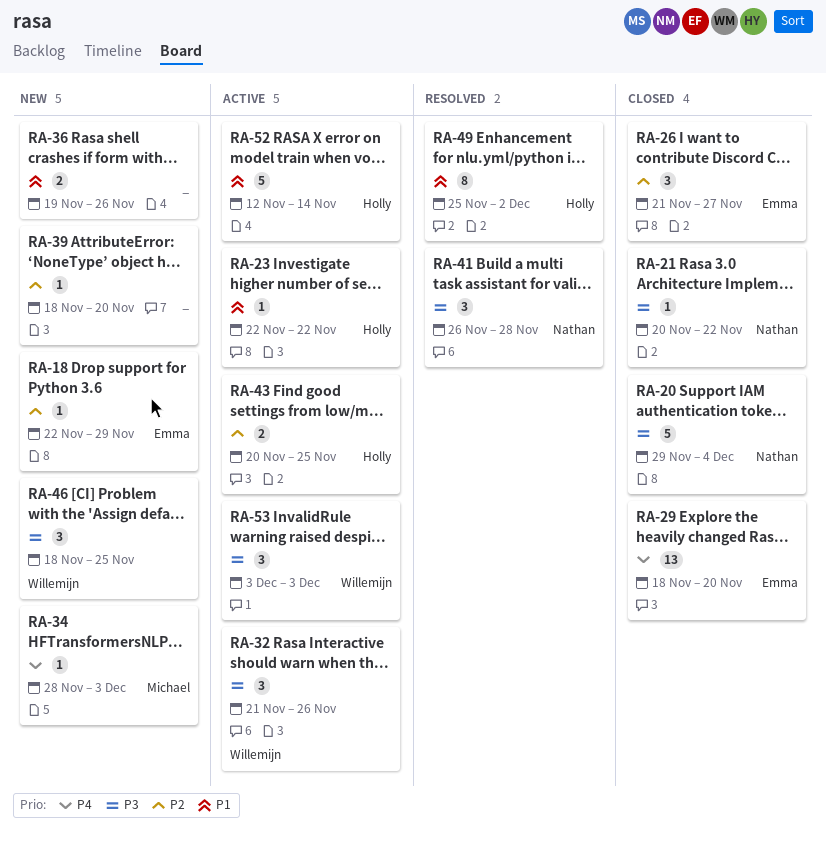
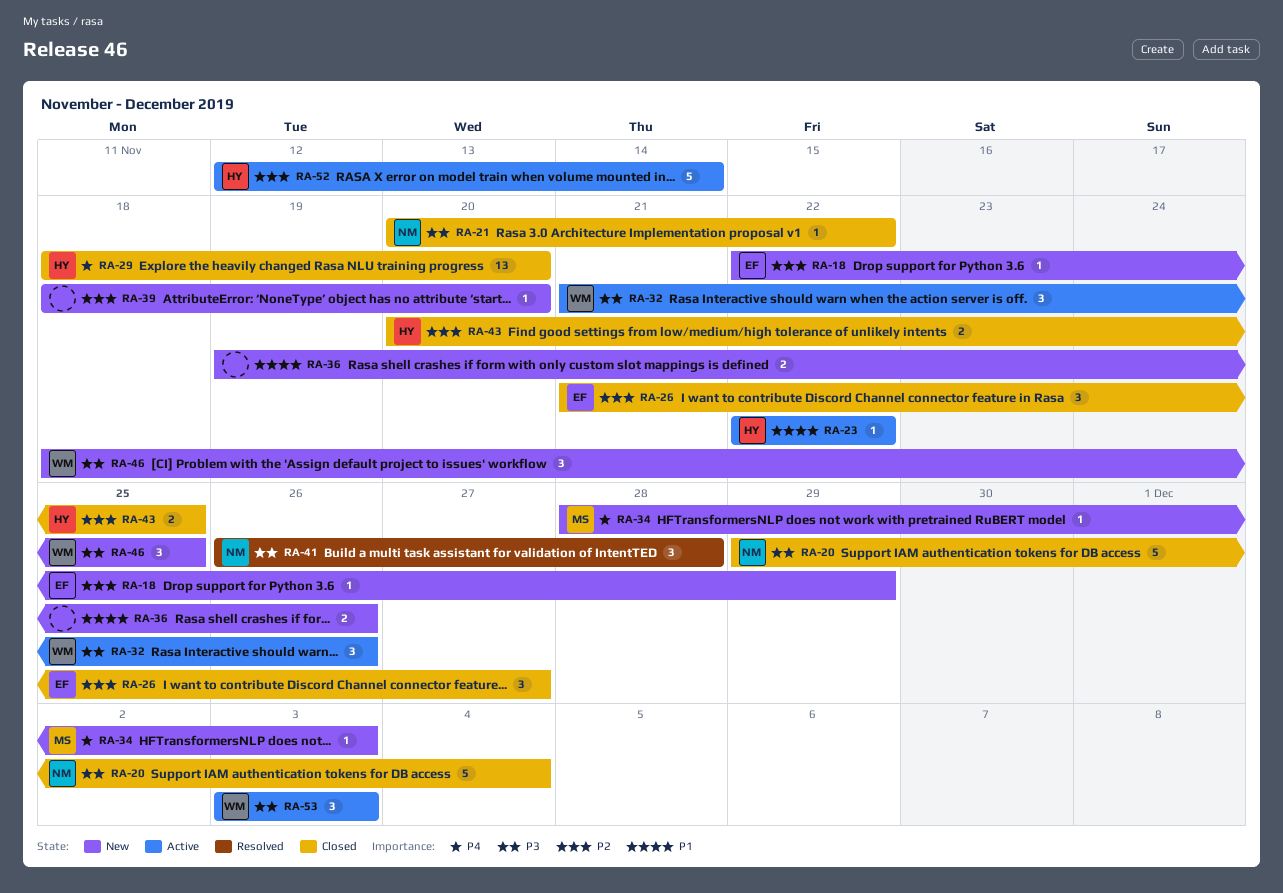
RA-29, owner: Emma -> Holly
RA-43, status: Active -> Closed
RA-49: present -> none
RA-52, priority: P1 -> P2

